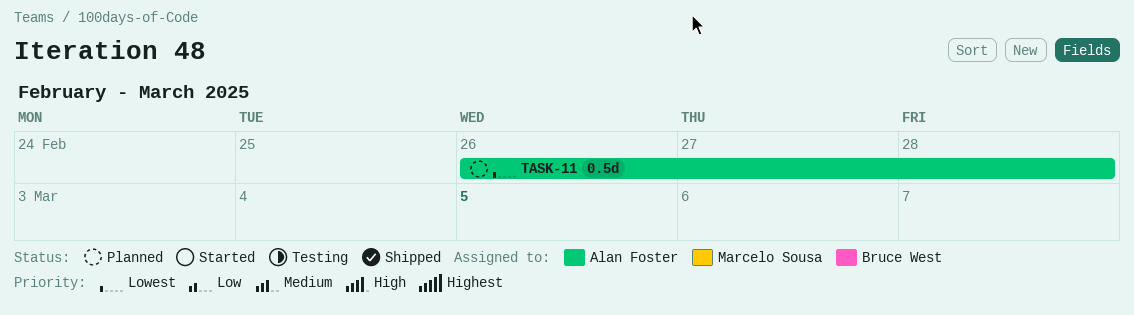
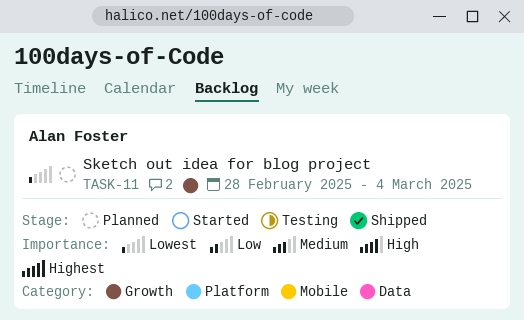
TASK-11, start: Feb 26 -> Feb 28
TASK-11, due: Feb 28 -> Mar 4

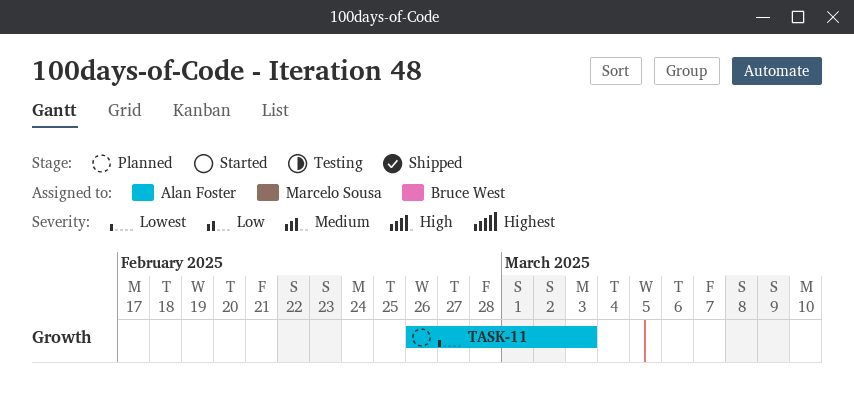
TASK-11, start: Feb 28 -> Feb 26
TASK-11, due: Mar 4 -> Mar 3

